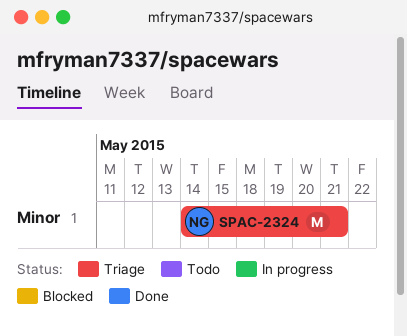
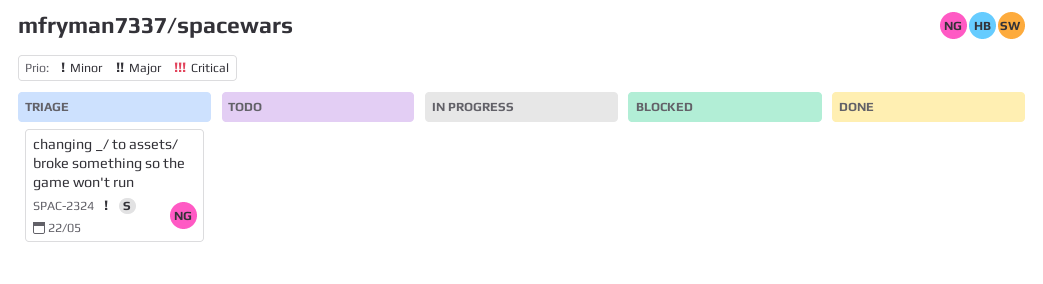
SPAC-2324, estimate: M -> S
SPAC-2324, due: May 21 -> May 22

